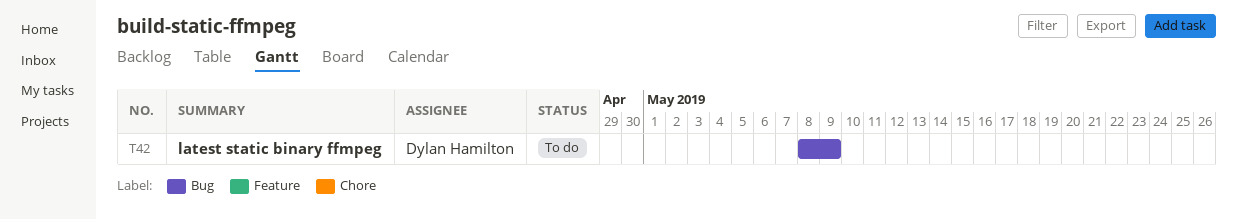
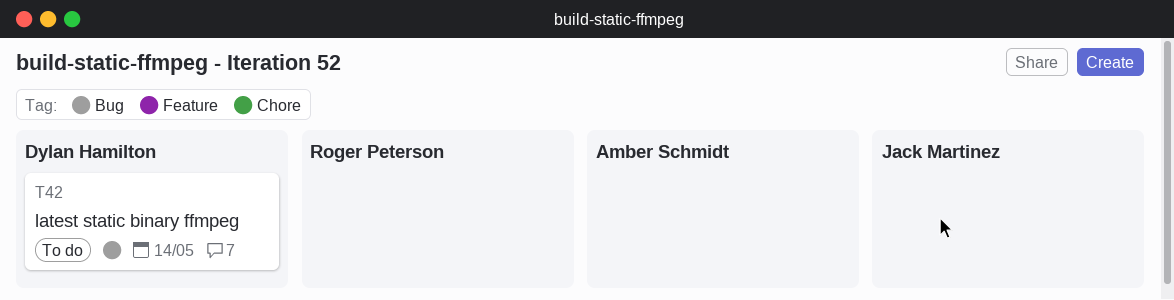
T42, due: May 9 -> May 14

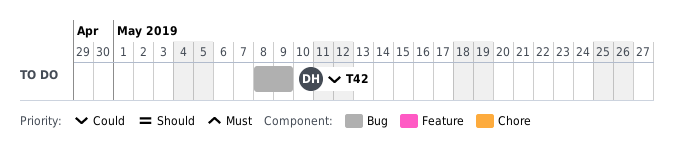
T42, due: May 14 -> May 9

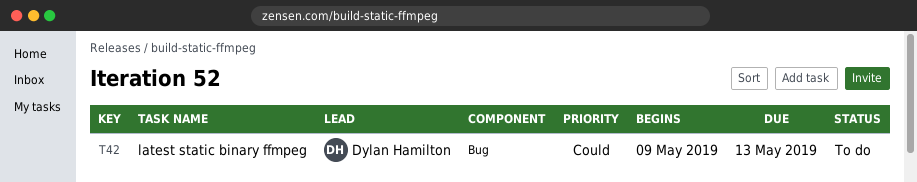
T42, start: May 8 -> May 9
T42, due: May 9 -> May 13

